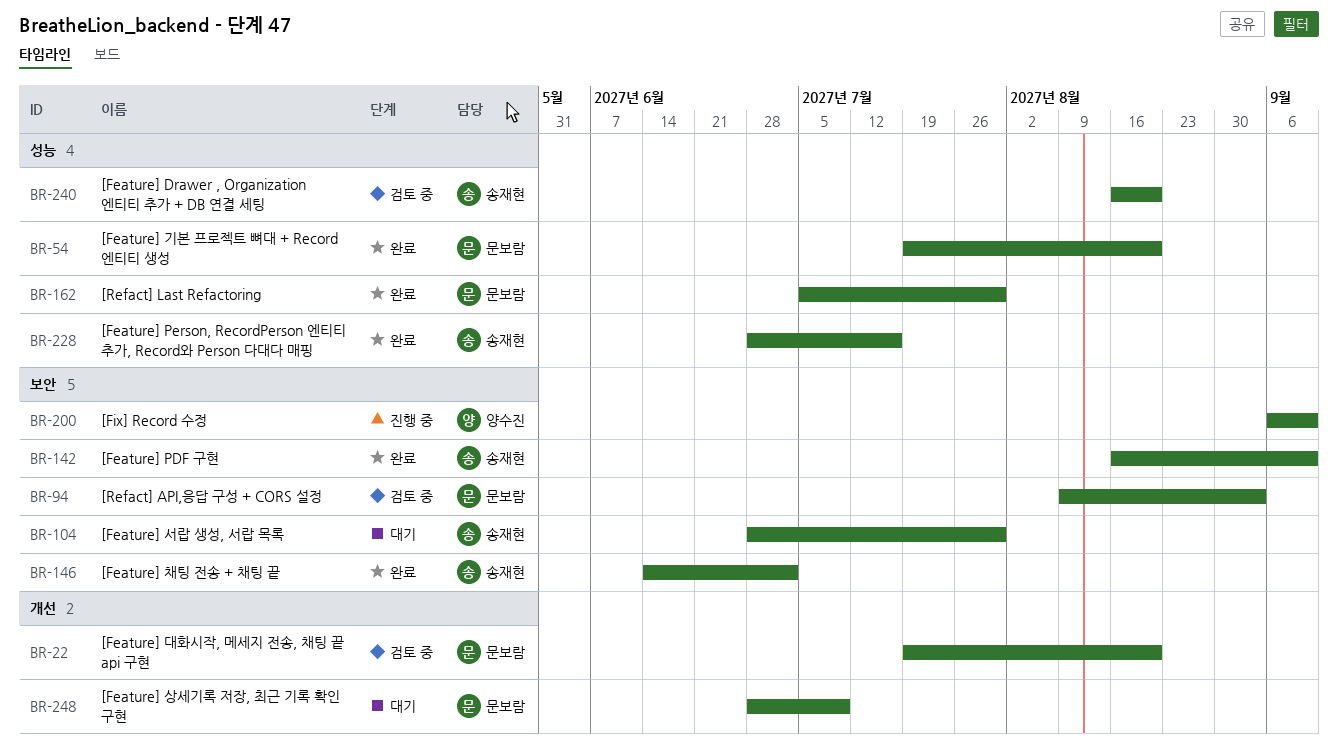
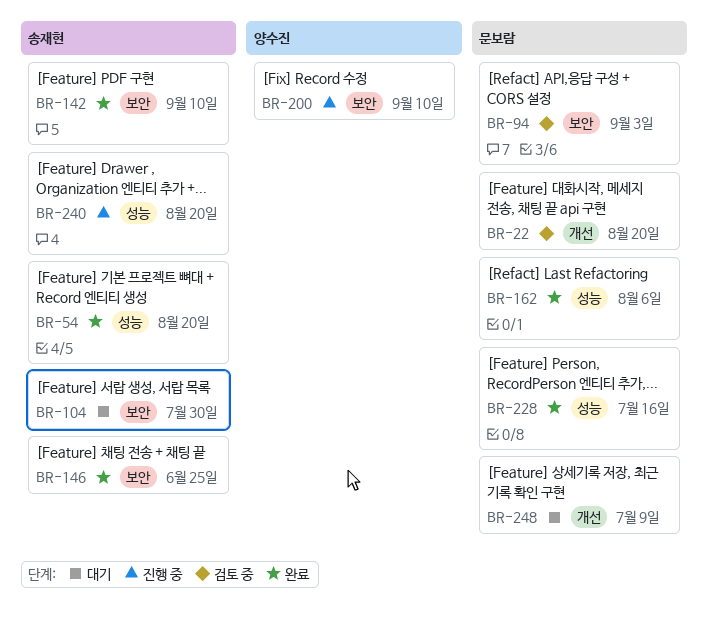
BR-54, owner: 문보람 -> 송재현
BR-146, due: Jul 2 -> Jun 25
BR-162, due: Jul 30 -> Aug 6
BR-228, owner: 송재현 -> 문보람
BR-240, status: 검토 중 -> 진행 중

